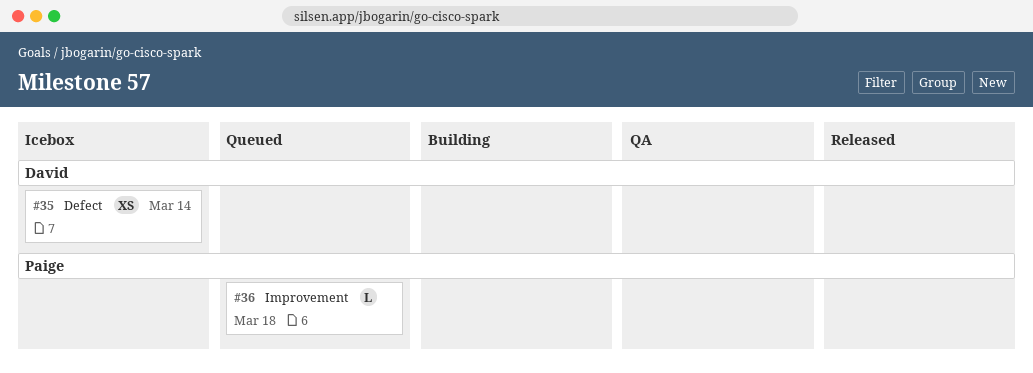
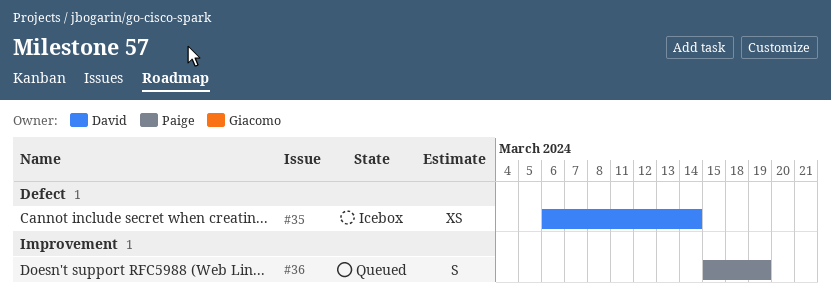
#36, estimate: L -> S
#36, due: Mar 18 -> Mar 19

